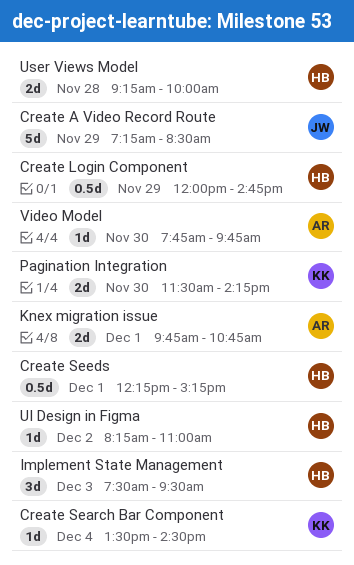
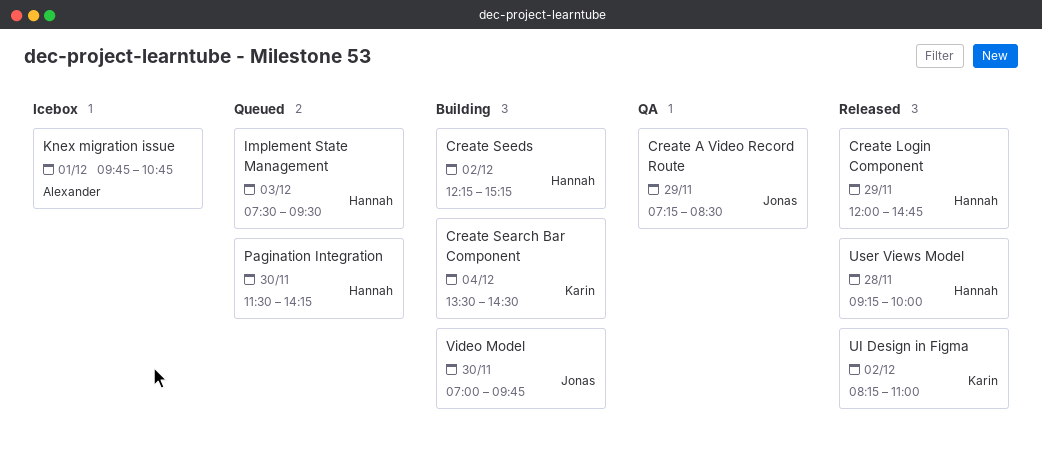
Create Seeds, day: Dec 1 -> Dec 2
Pagination Integration, owner: Karin -> Hannah
UI Design in Figma, owner: Hannah -> Karin
Video Model, owner: Alexander -> Jonas
Video Model, begins: 07:45 -> 07:00

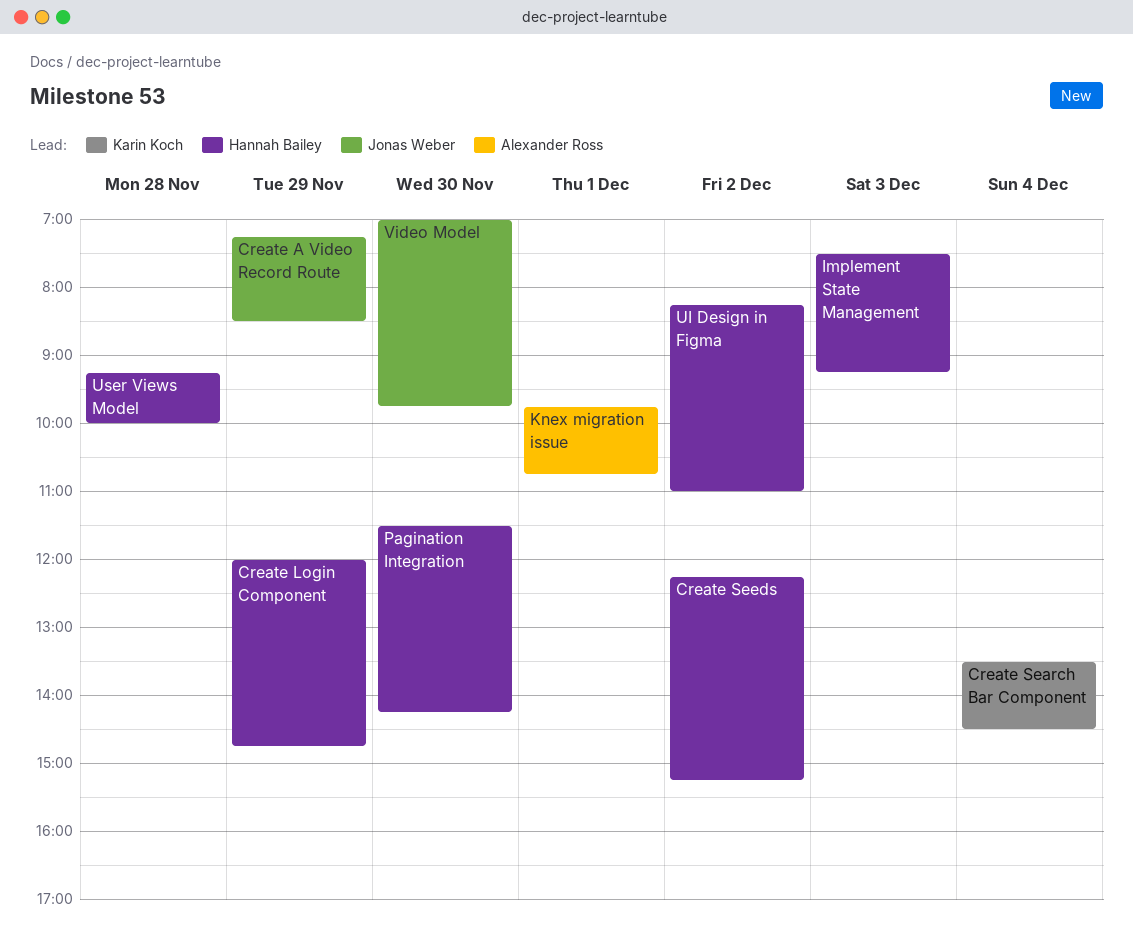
Implement State Management, ends: 09:30 -> 09:15
UI Design in Figma, owner: Karin Koch -> Hannah Bailey

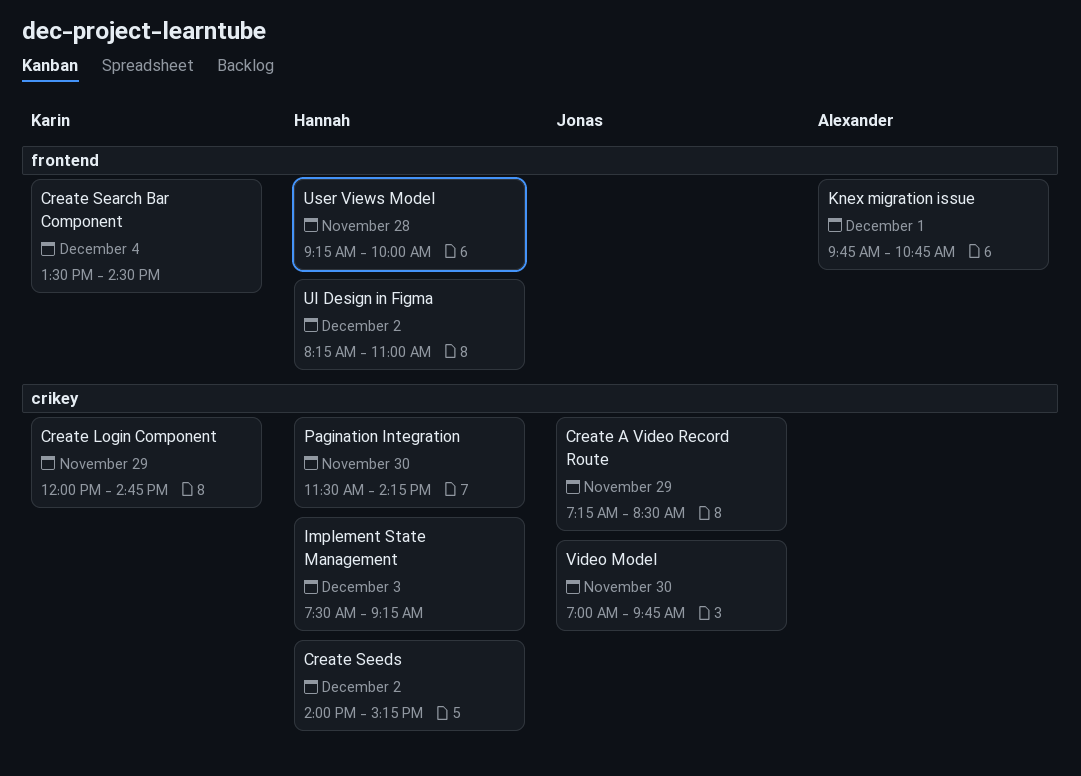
Create Login Component, owner: Hannah Bailey -> Karin Koch
Create Seeds, begins: 12:15 -> 14:00

